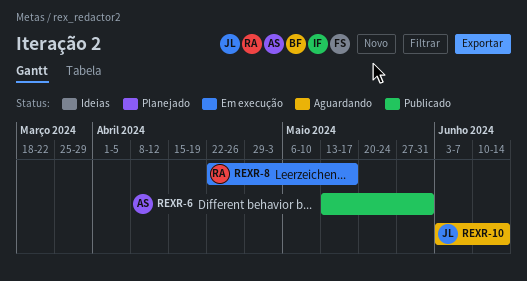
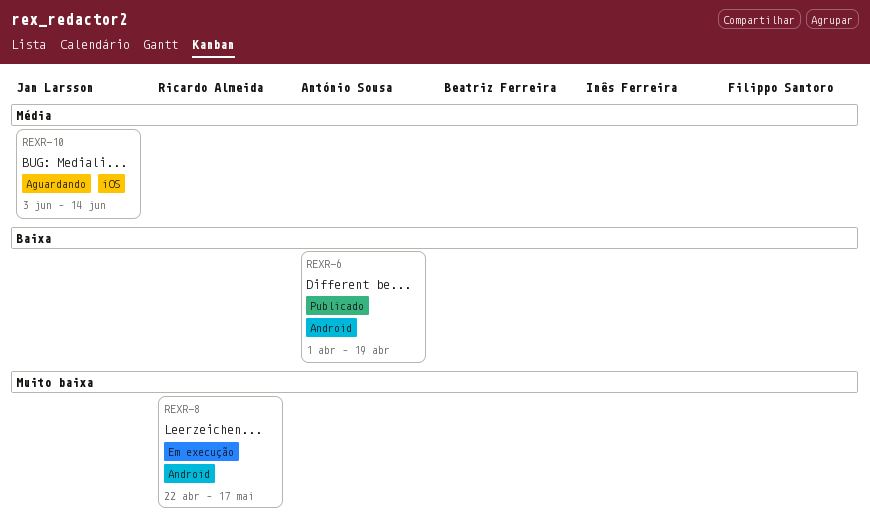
REXR-6, start: May 13 -> Apr 1
REXR-6, due: May 31 -> Apr 19

